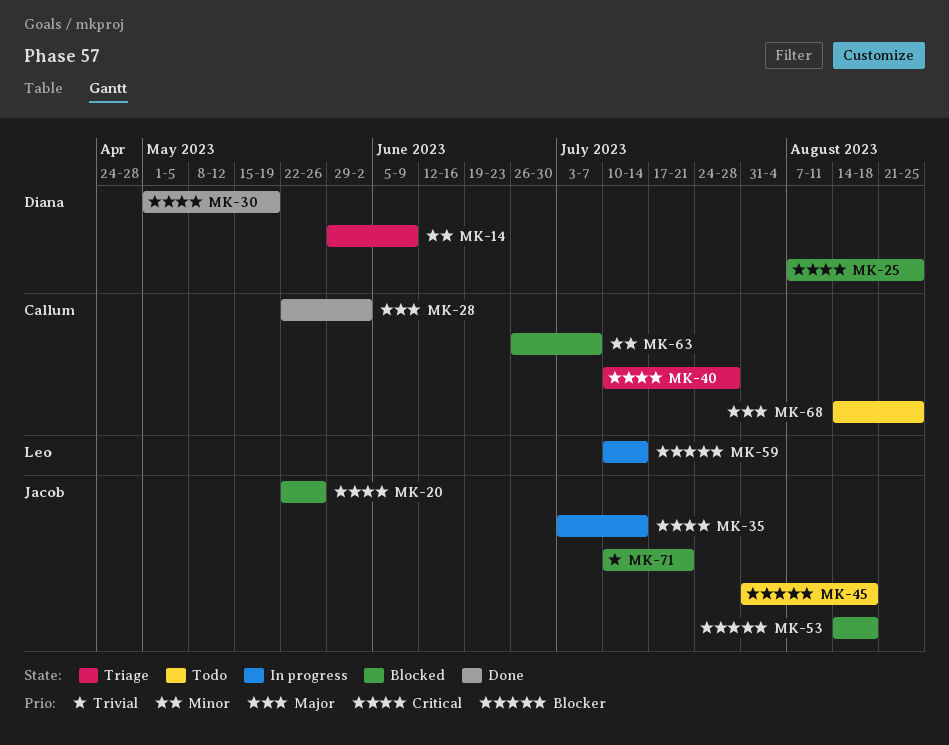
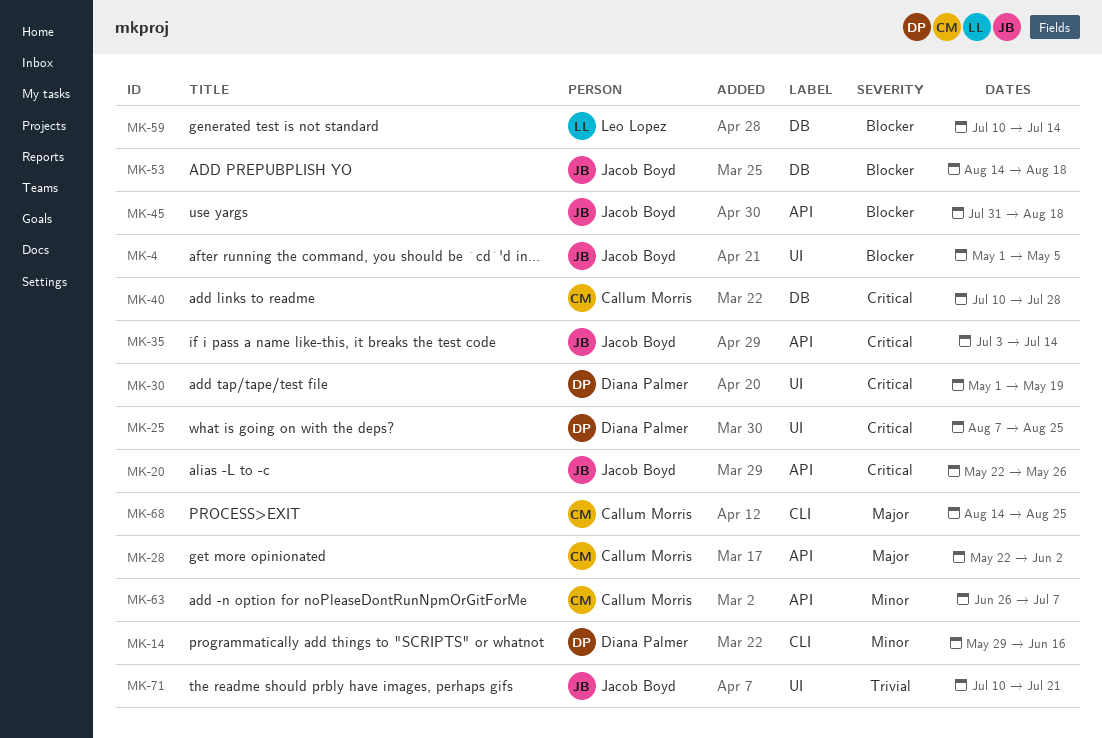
MK-4: none -> present
MK-14, due: Jun 9 -> Jun 16

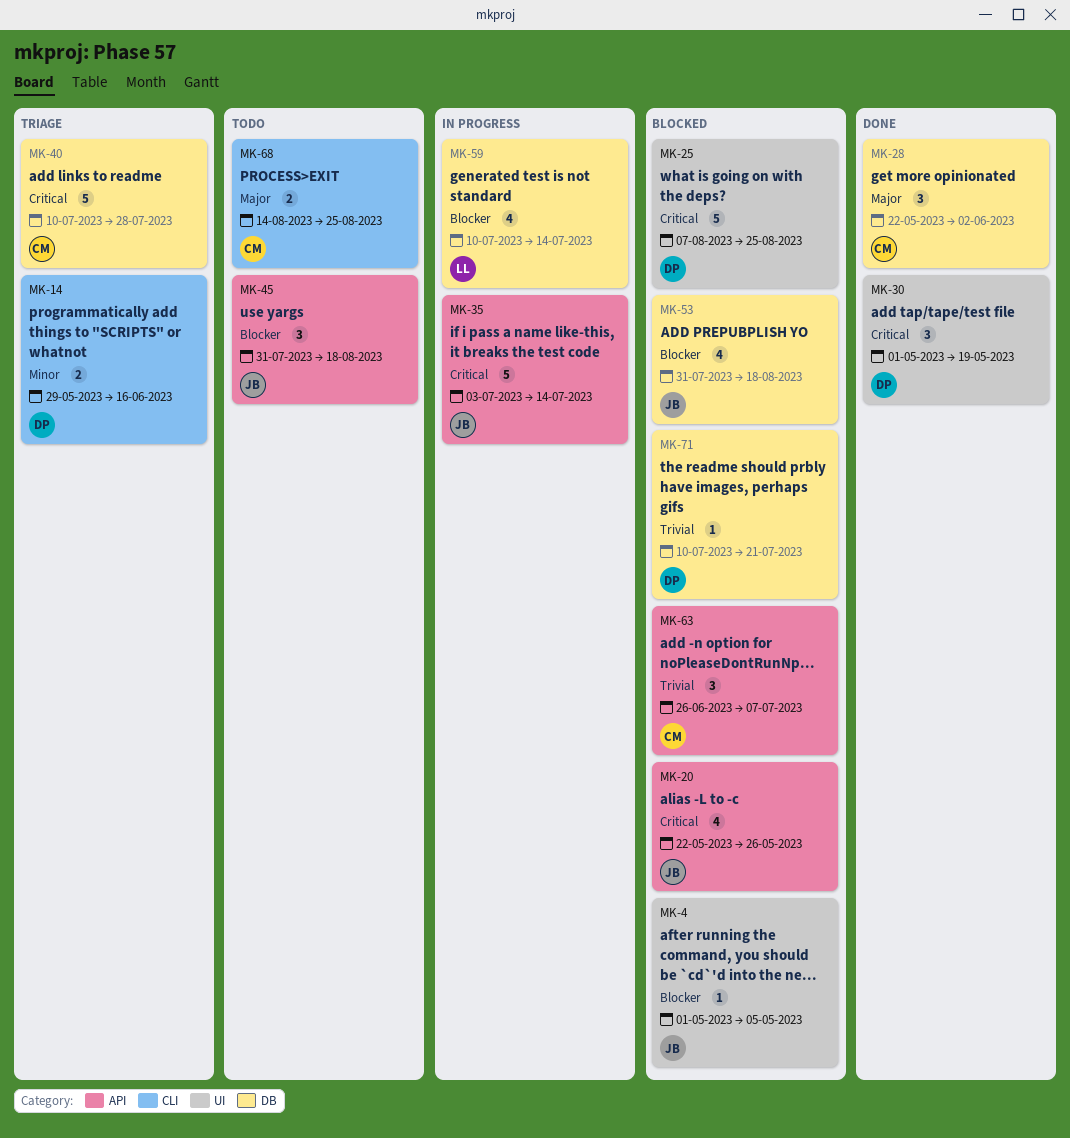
MK-28, label: API -> DB
MK-53, start: Aug 14 -> Jul 31
MK-63, priority: Minor -> Trivial
MK-71, owner: Jacob Boyd -> Diana Palmer
MK-71, label: UI -> DB

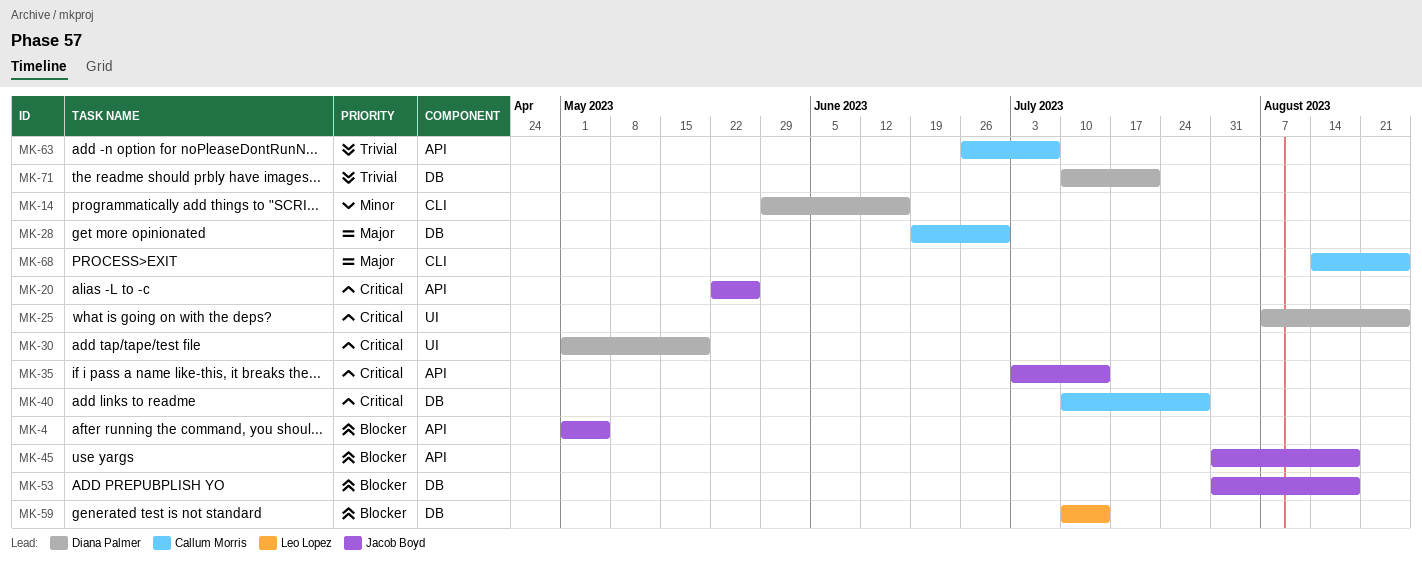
MK-4, label: UI -> API
MK-28, start: May 22 -> Jun 19
MK-28, due: Jun 2 -> Jun 30

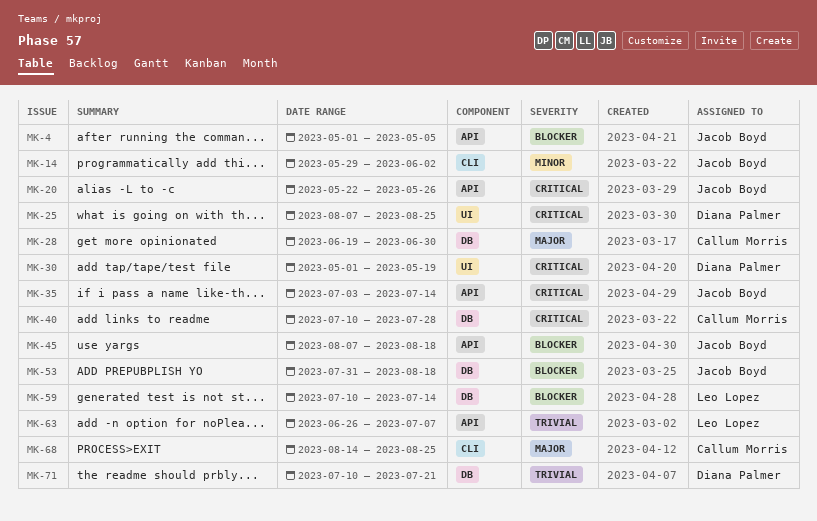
MK-14, owner: Diana Palmer -> Jacob Boyd
MK-14, due: Jun 16 -> Jun 2
MK-45, start: Jul 31 -> Aug 7
MK-63, owner: Callum Morris -> Leo Lopez

